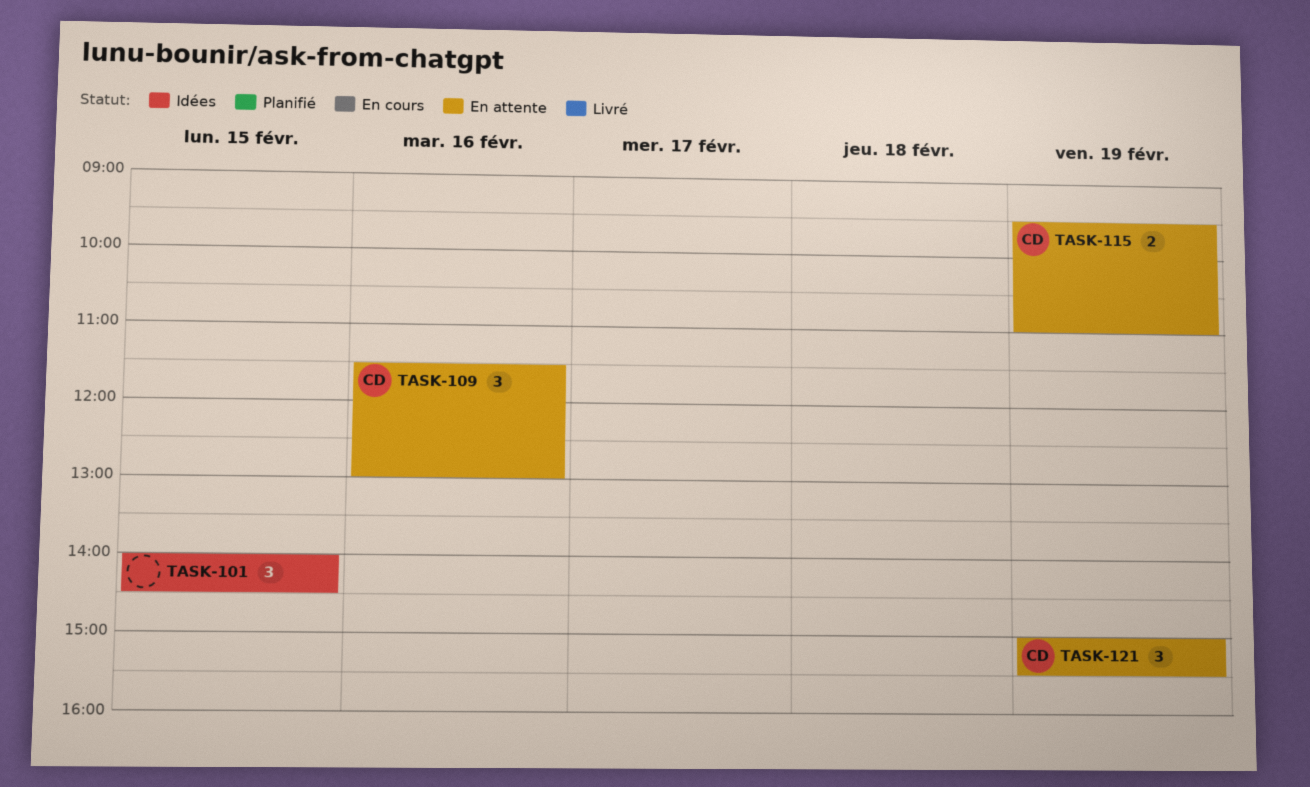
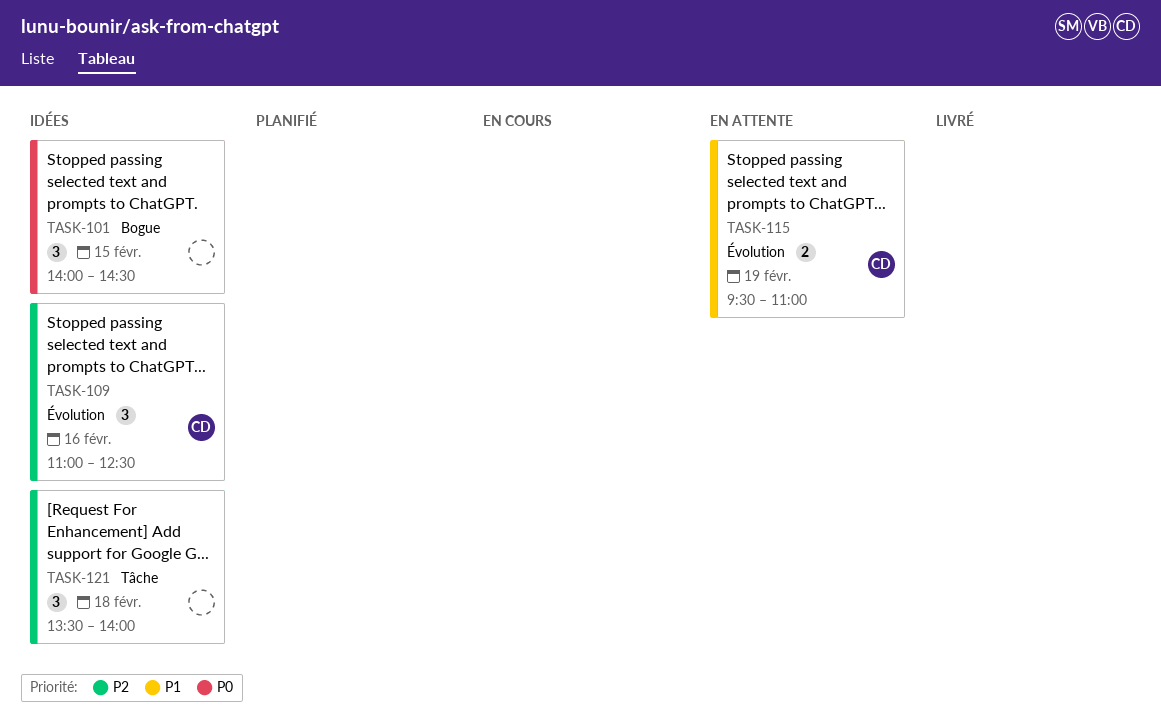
TASK-109, status: En attente -> Idées
TASK-109, begins: 11:30 -> 11:00
TASK-109, ends: 13:00 -> 12:30
TASK-121, status: En attente -> Idées
TASK-121, owner: CD -> none
TASK-121, day: Feb 19 -> Feb 18
TASK-121, begins: 15:00 -> 13:30
TASK-121, ends: 15:30 -> 14:00

